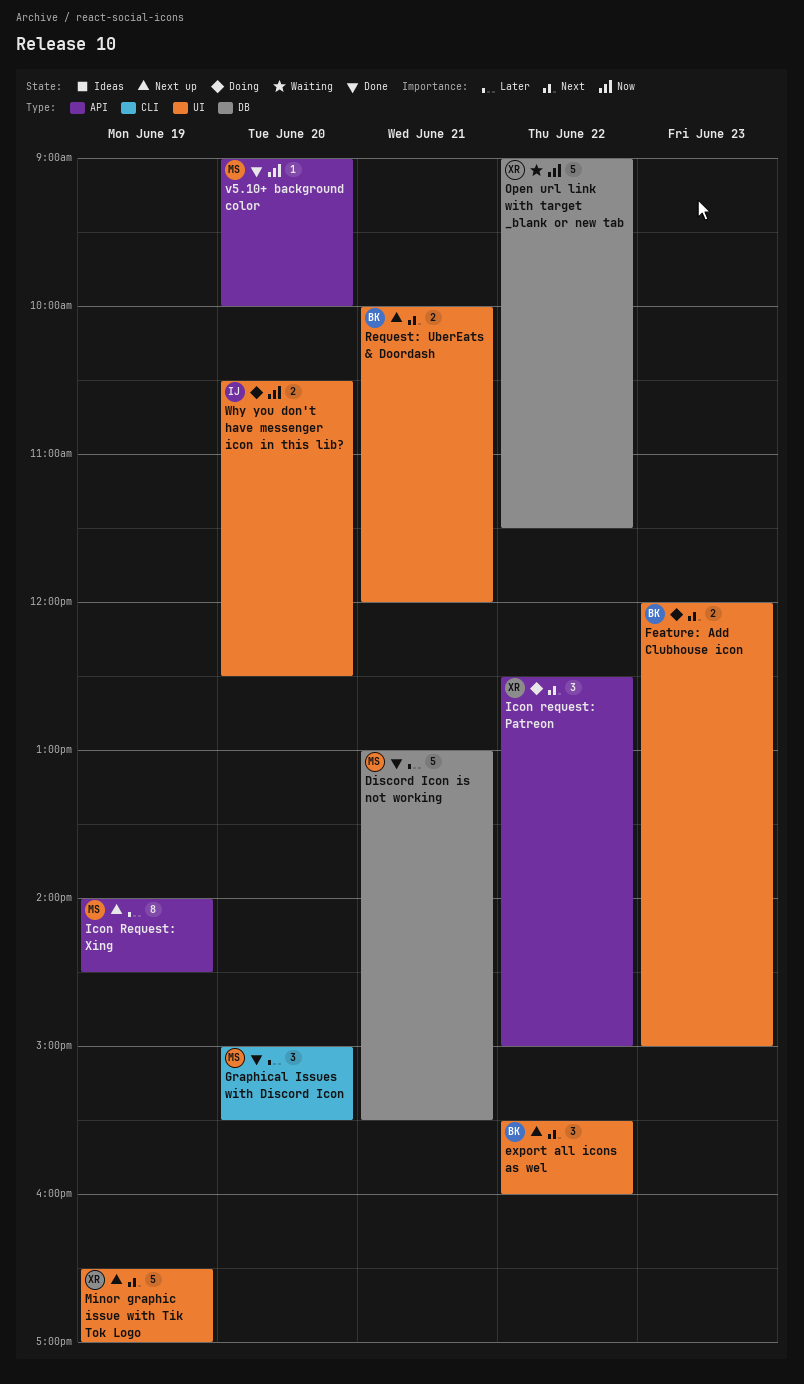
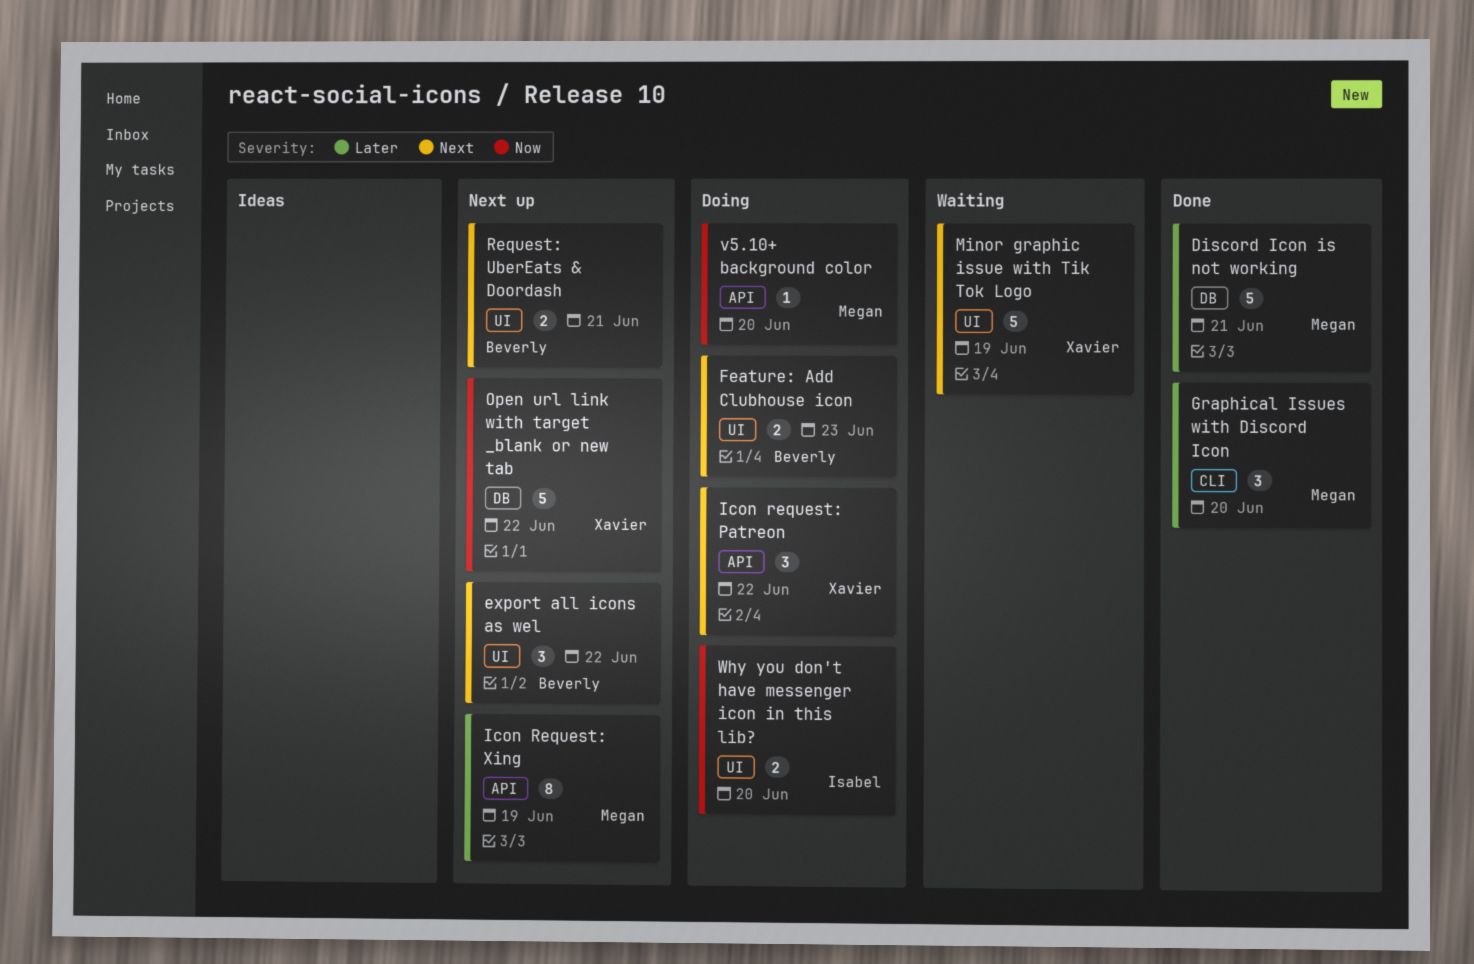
Minor graphic issue with Tik Tok Logo, status: Next up -> Waiting
Open url link with target _blank or new tab, status: Waiting -> Next up
v5.10+ background color, status: Done -> Doing

